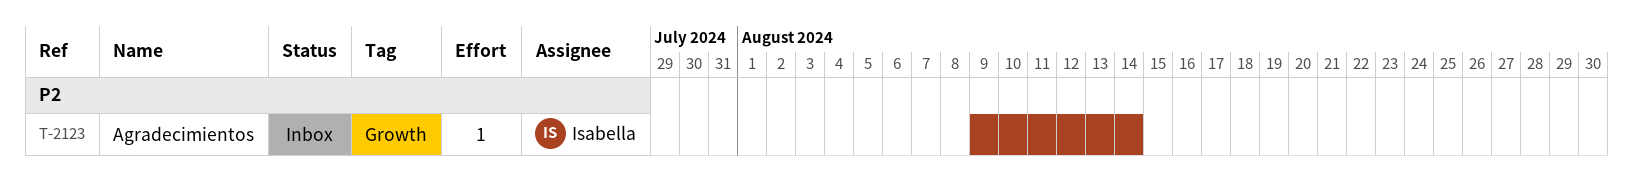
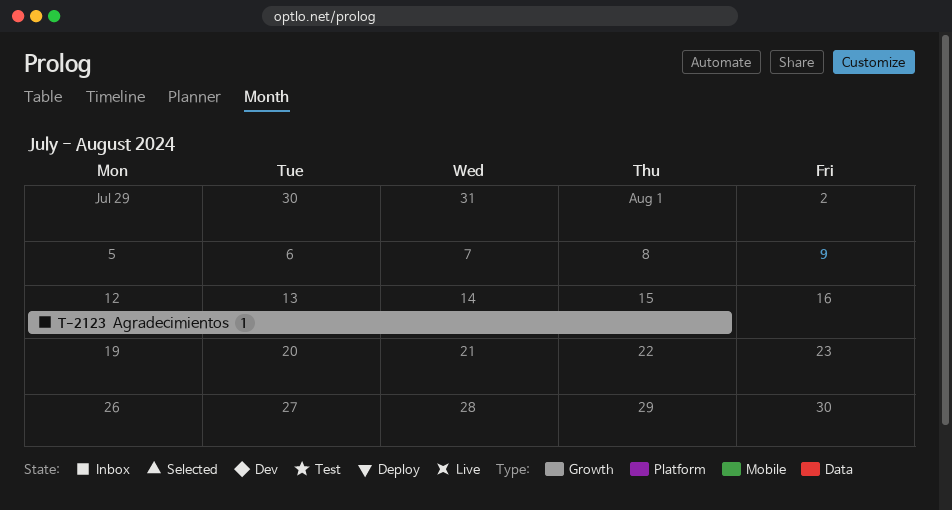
T-2123, start: Aug 9 -> Aug 12
T-2123, due: Aug 14 -> Aug 15

